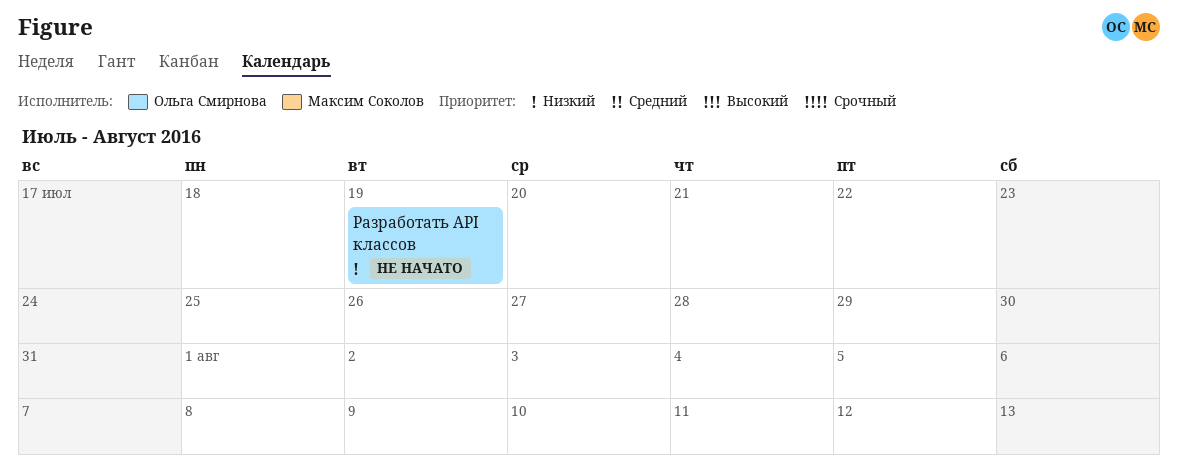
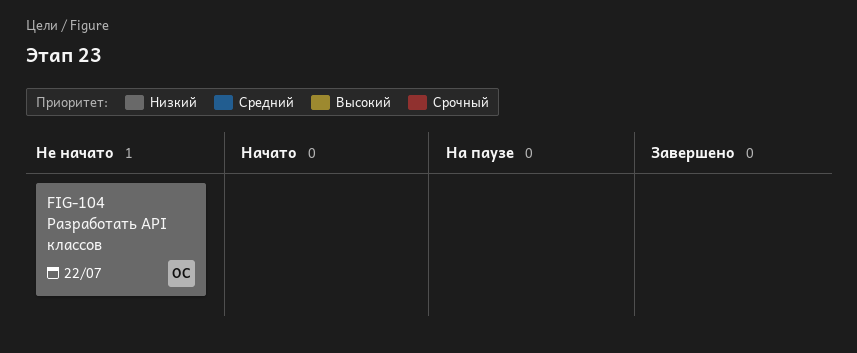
Разработать API классов, due: Jul 19 -> Jul 22

